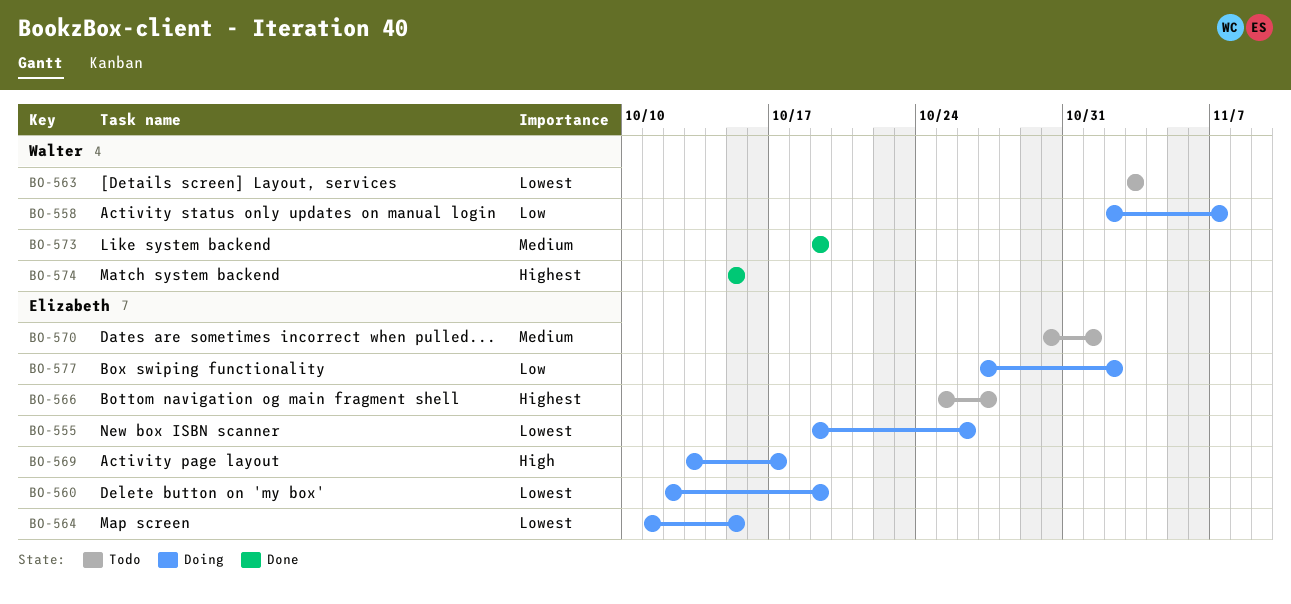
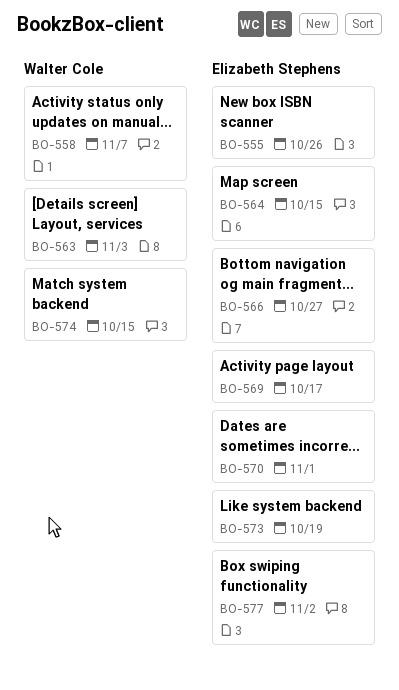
BO-560: present -> none
BO-573, owner: Walter Cole -> Elizabeth Stephens

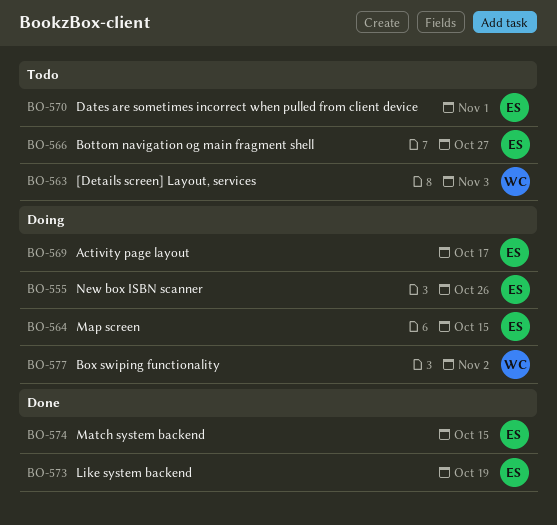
BO-558: present -> none
BO-574, owner: Walter Cole -> Elizabeth Stephens
BO-577, owner: Elizabeth Stephens -> Walter Cole

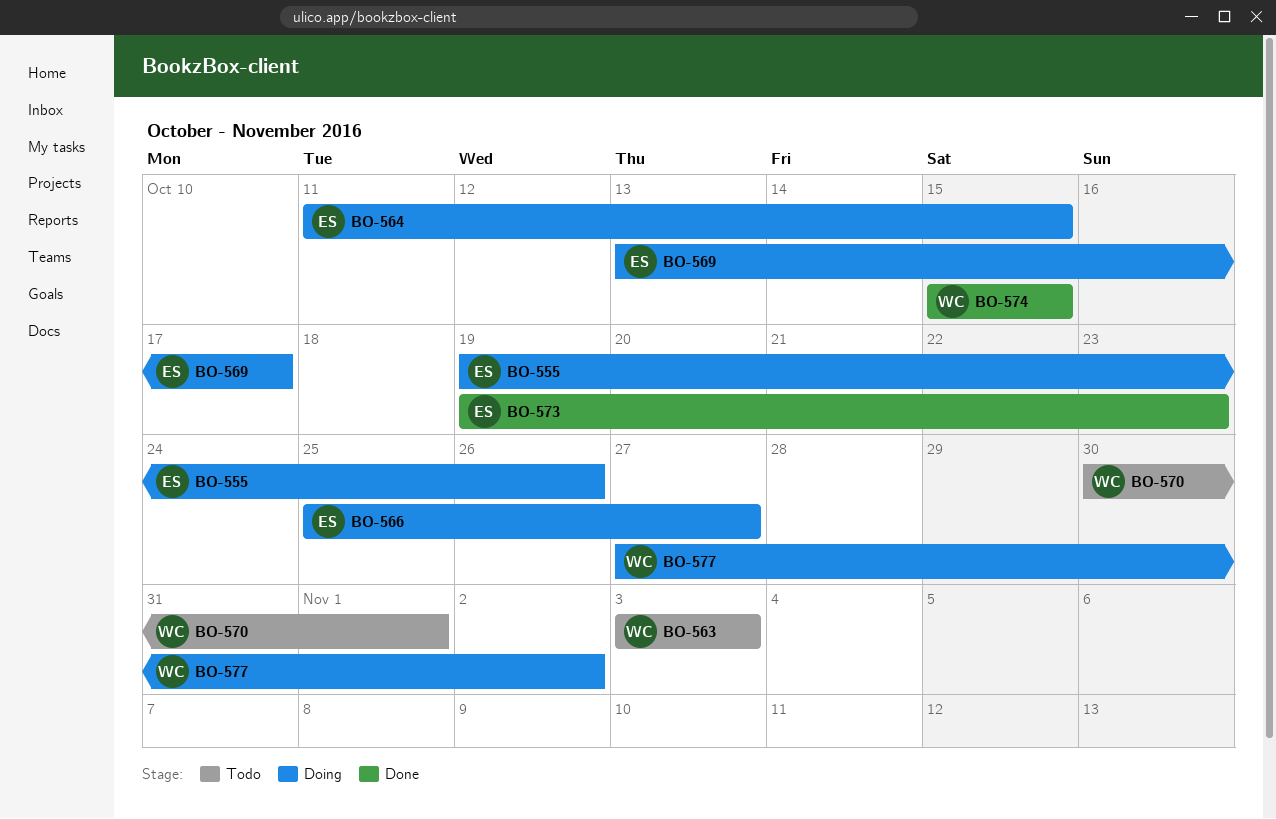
BO-566, status: Todo -> Doing
BO-570, owner: ES -> WC
BO-573, due: Oct 19 -> Oct 23
BO-574, owner: ES -> WC

